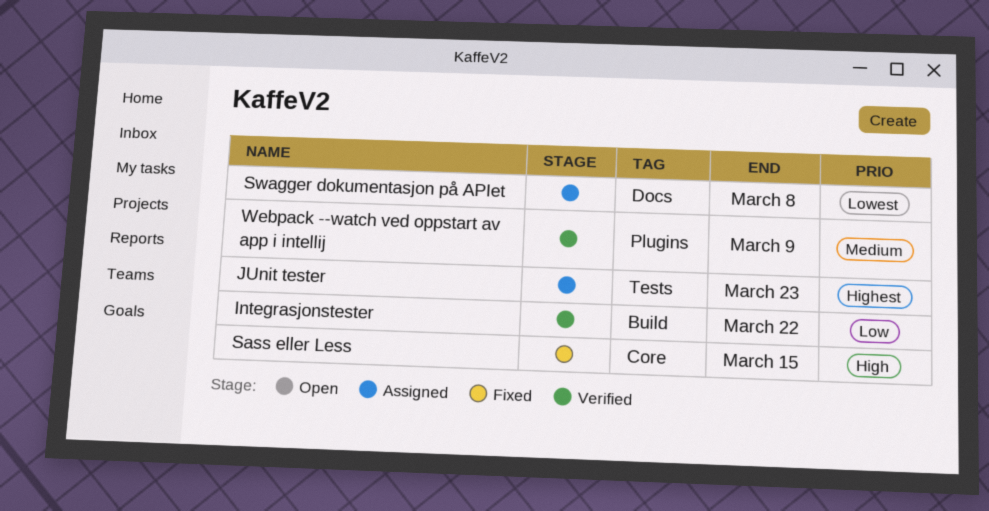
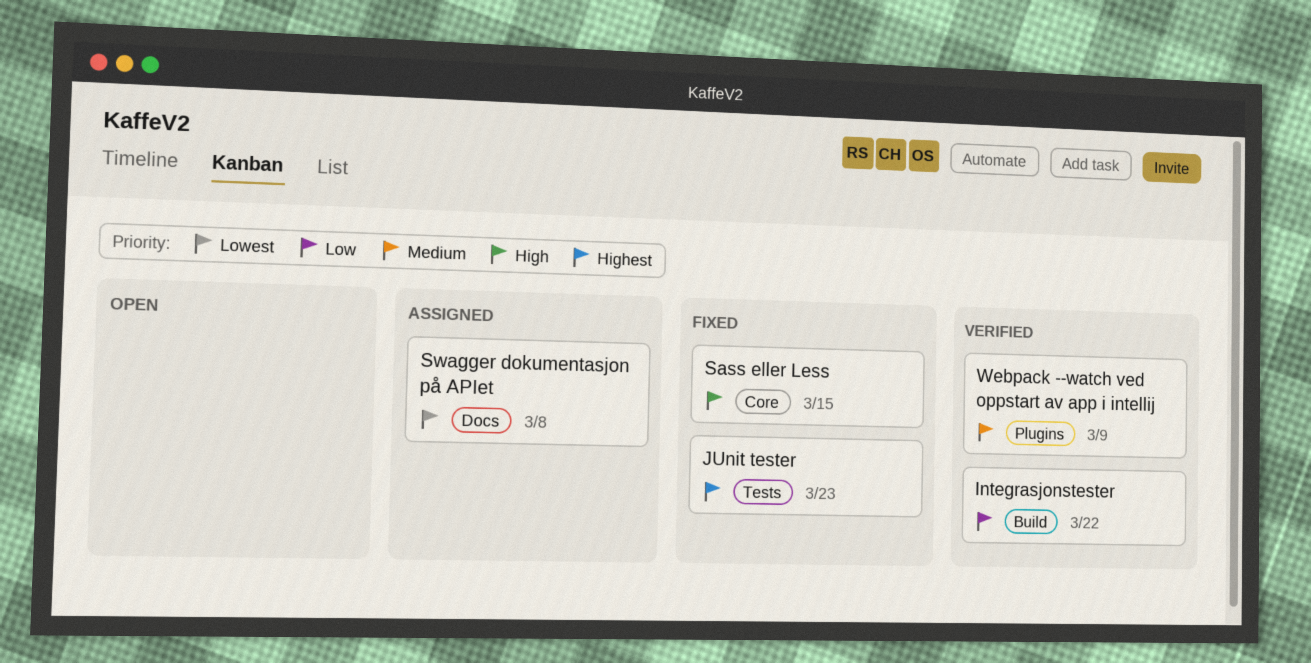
JUnit tester, status: Assigned -> Fixed

